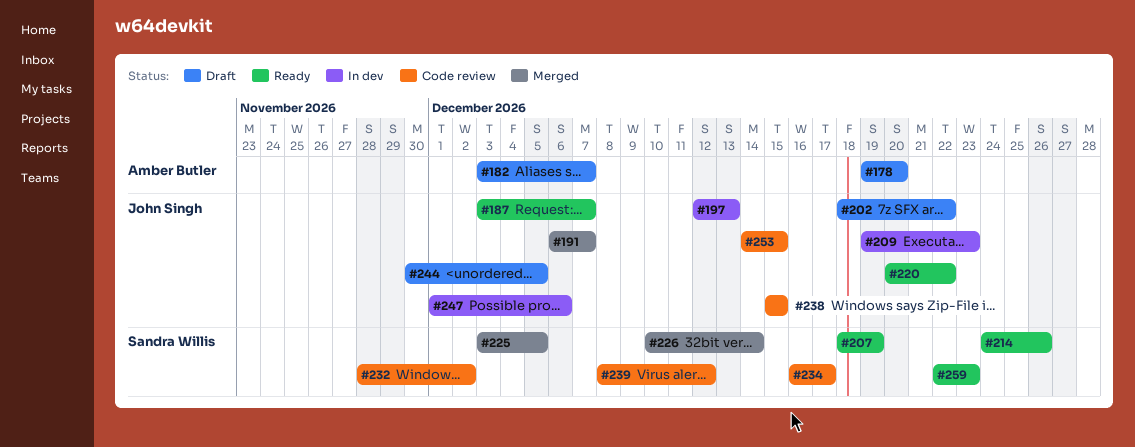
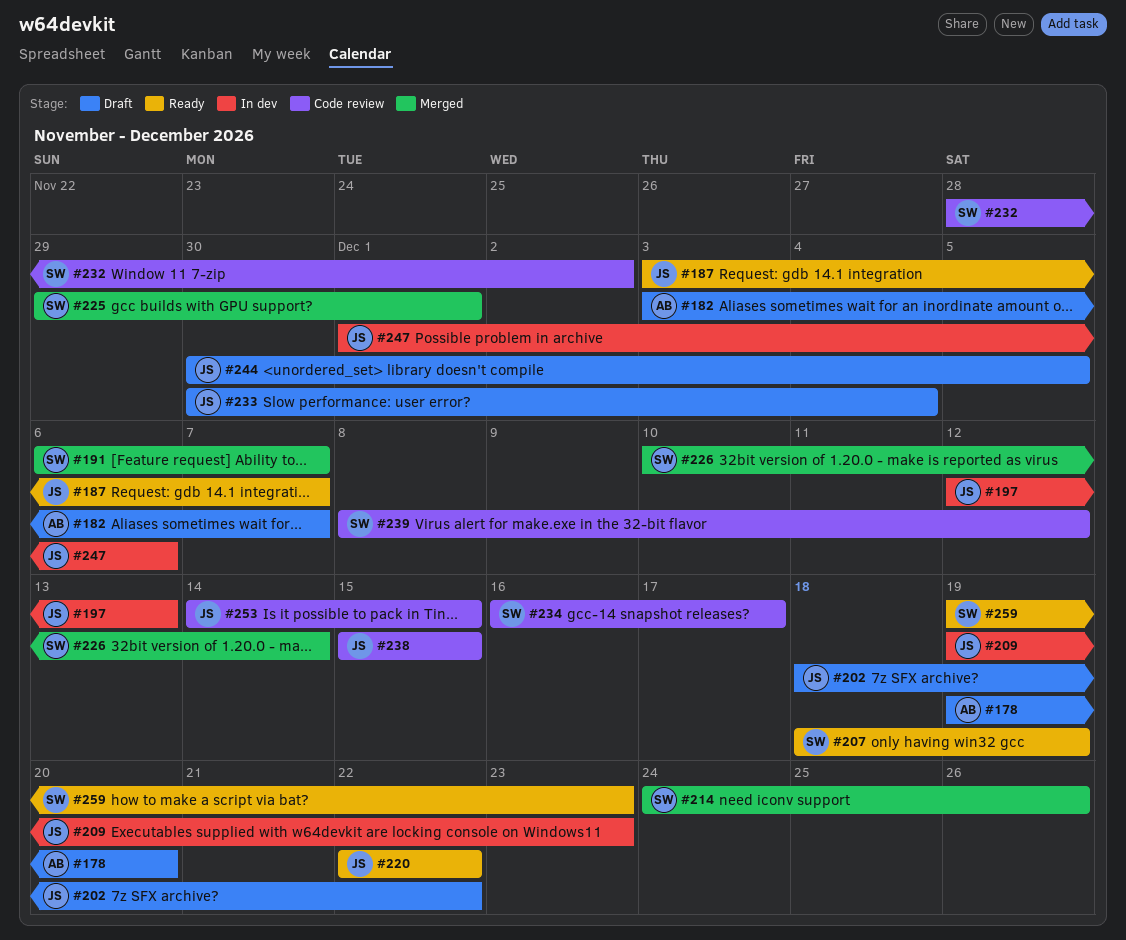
#191, owner: John Singh -> Sandra Willis
#214, status: Ready -> Merged
#220, start: Dec 20 -> Dec 22
#225, start: Dec 3 -> Nov 29
#225, due: Dec 5 -> Dec 1
#233: none -> present
#259, start: Dec 22 -> Dec 19

